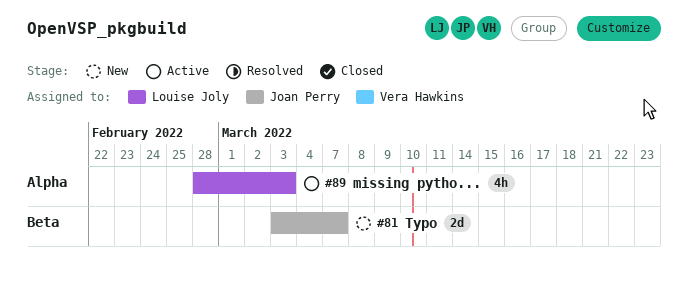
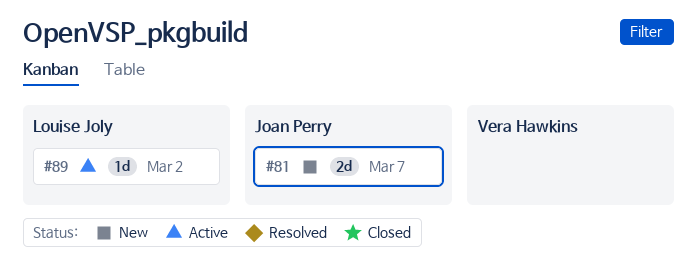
#89, estimate: 4h -> 1d
#89, due: Mar 3 -> Mar 2

